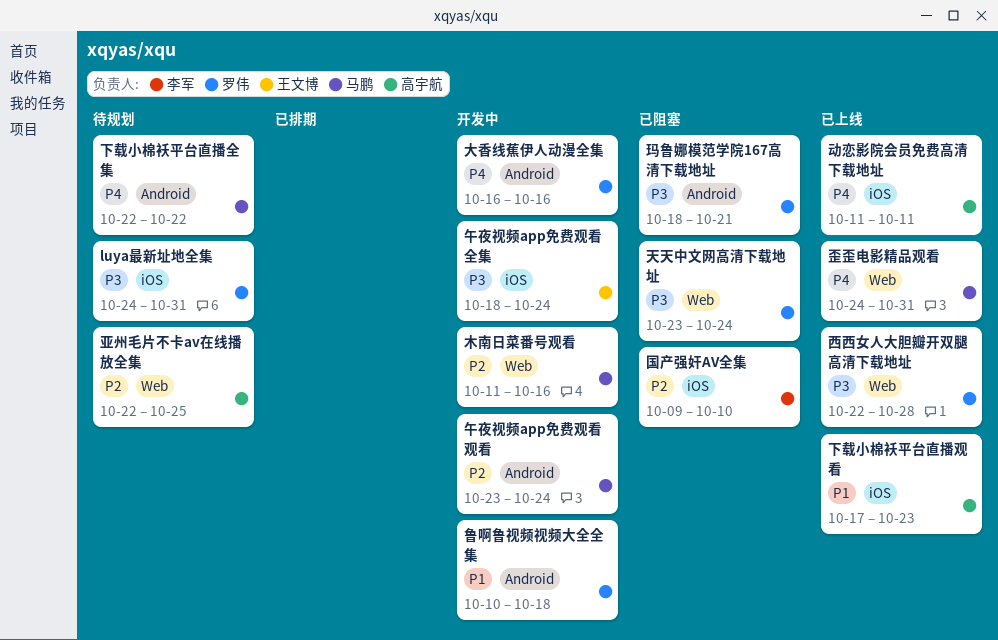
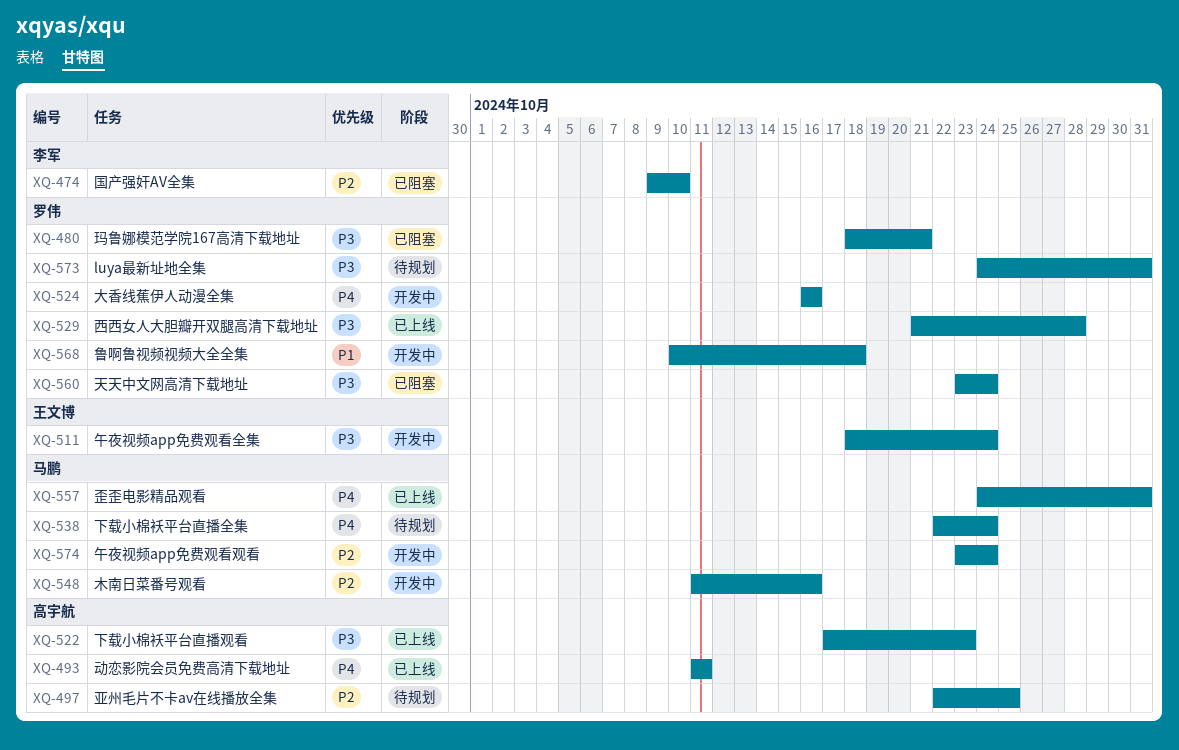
下载小棉袄平台直播全集, due: Oct 22 -> Oct 24
下载小棉袄平台直播观看, priority: P1 -> P3
西西女人大胆瓣开双腿高清下载地址, start: Oct 22 -> Oct 21

